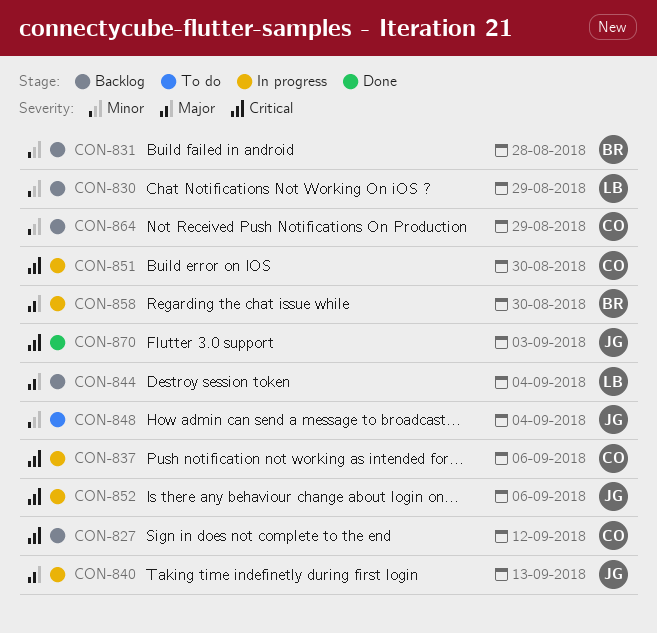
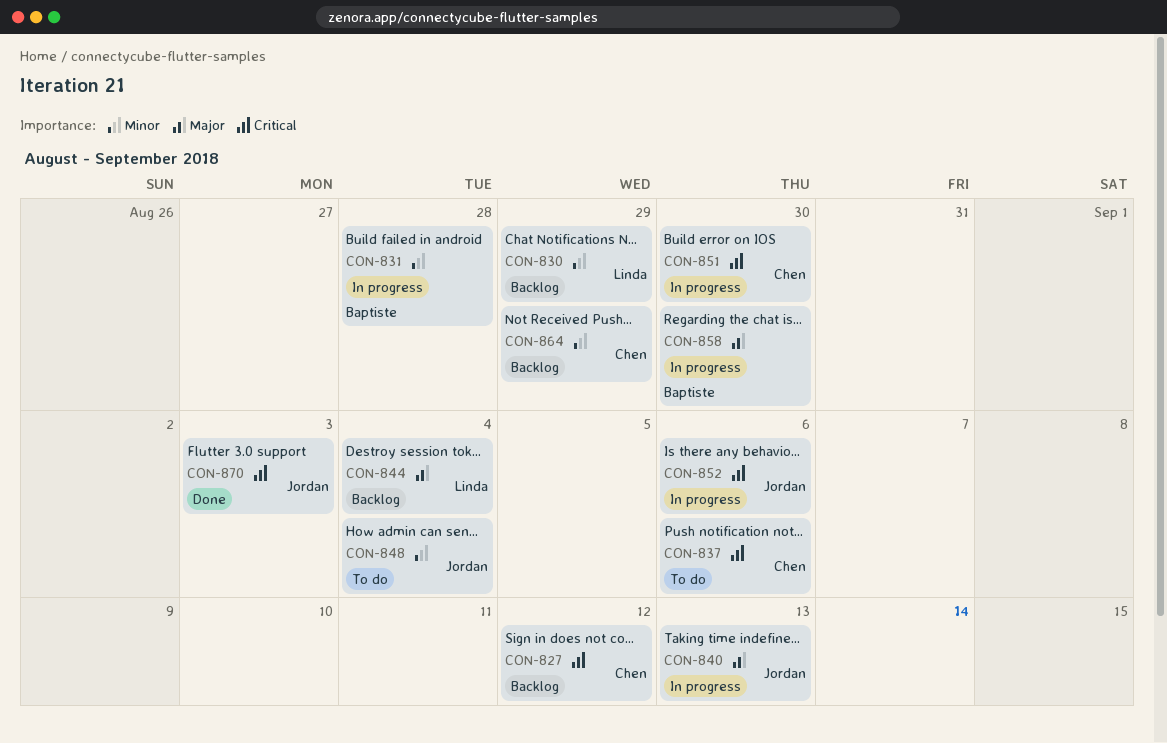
CON-831, status: Backlog -> In progress
CON-837, status: In progress -> To do

